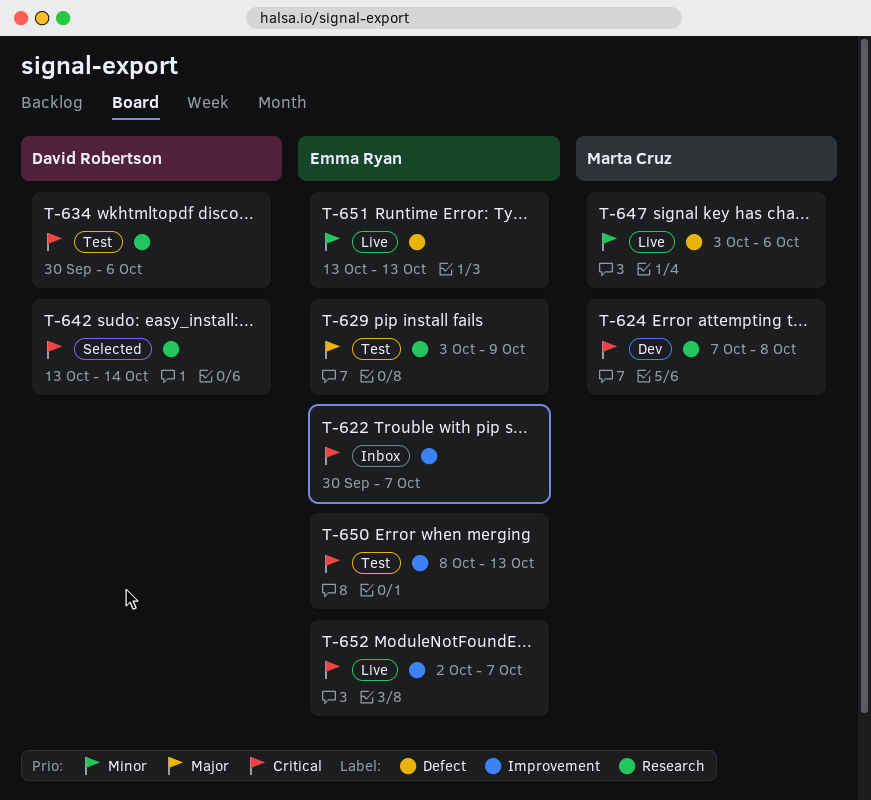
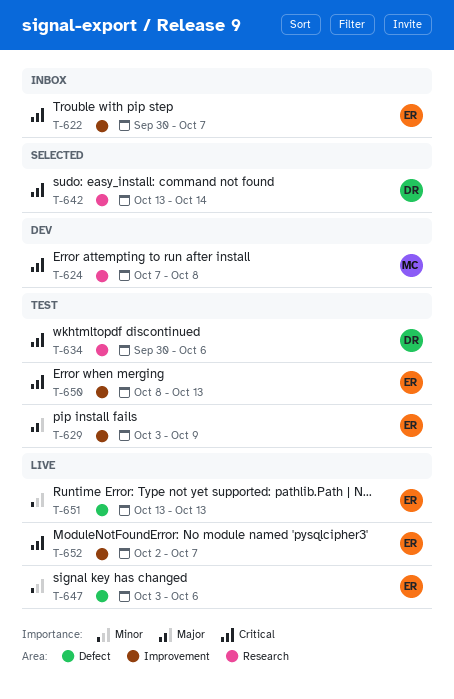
T-629, label: Research -> Improvement
T-647, owner: Marta Cruz -> Emma Ryan

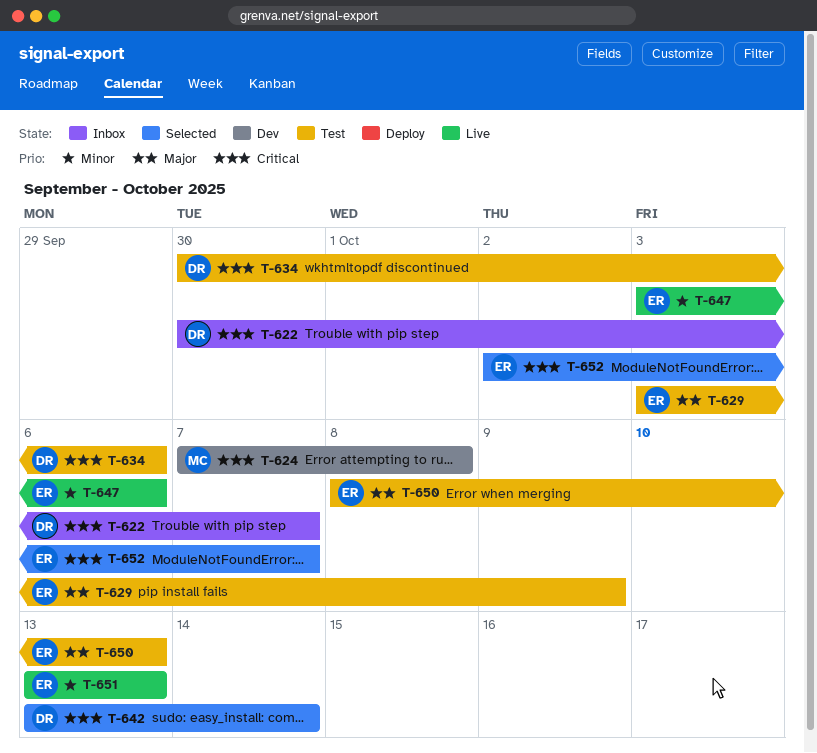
T-622, owner: ER -> DR
T-650, priority: Critical -> Major
T-652, status: Live -> Selected

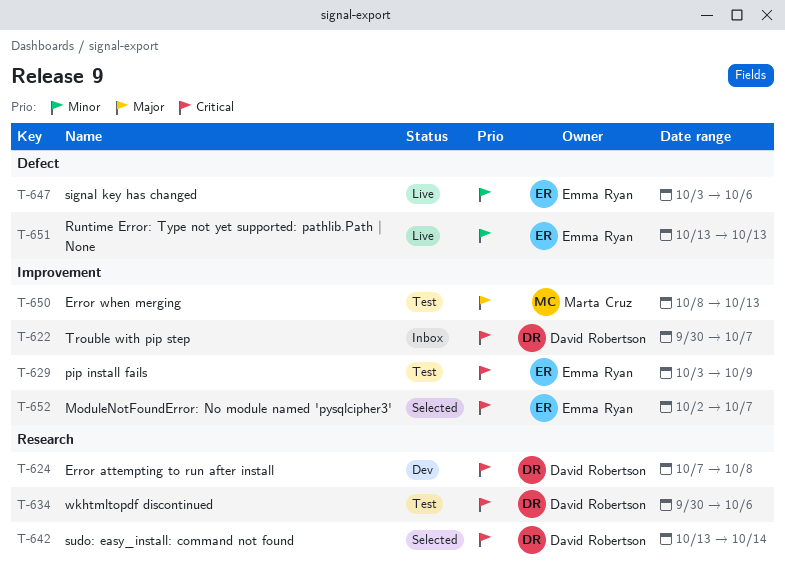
T-624, owner: Marta Cruz -> David Robertson
T-629, priority: Major -> Critical
T-650, owner: Emma Ryan -> Marta Cruz

